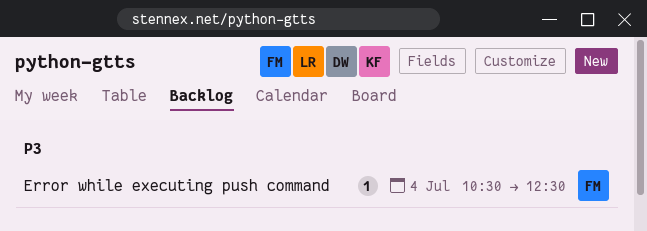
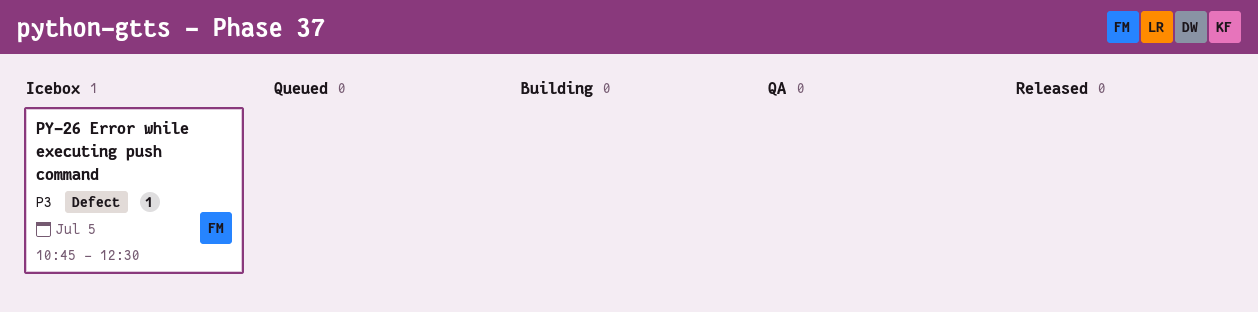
Error while executing push command, day: Jul 4 -> Jul 5
Error while executing push command, begins: 10:30 -> 10:45

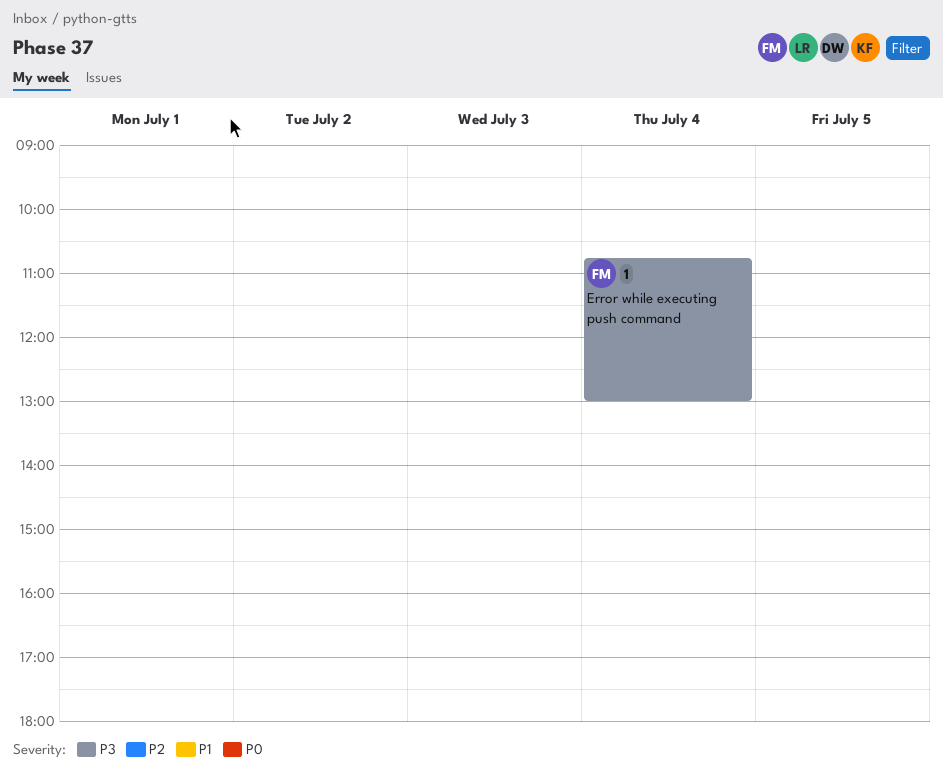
Error while executing push command, day: Jul 5 -> Jul 4
Error while executing push command, ends: 12:30 -> 13:00

